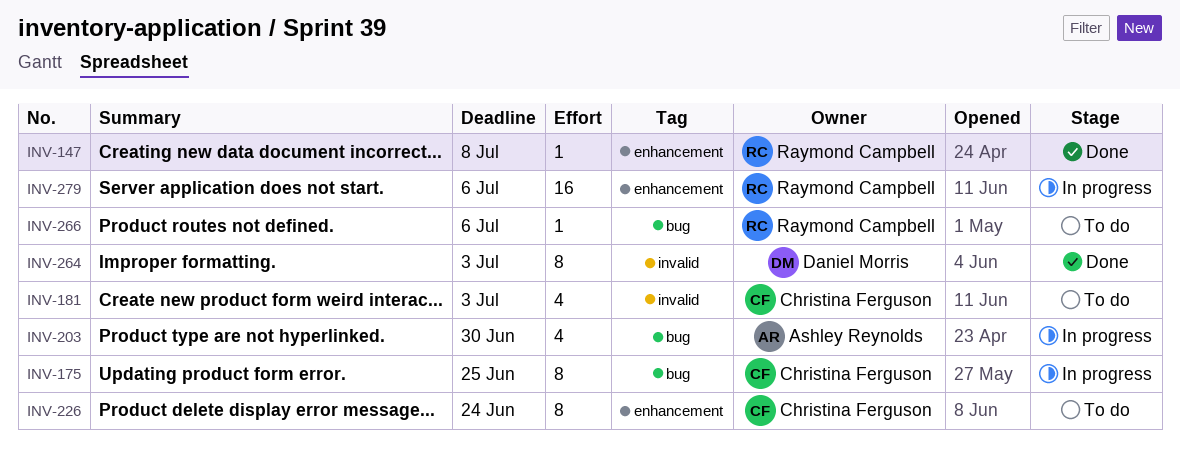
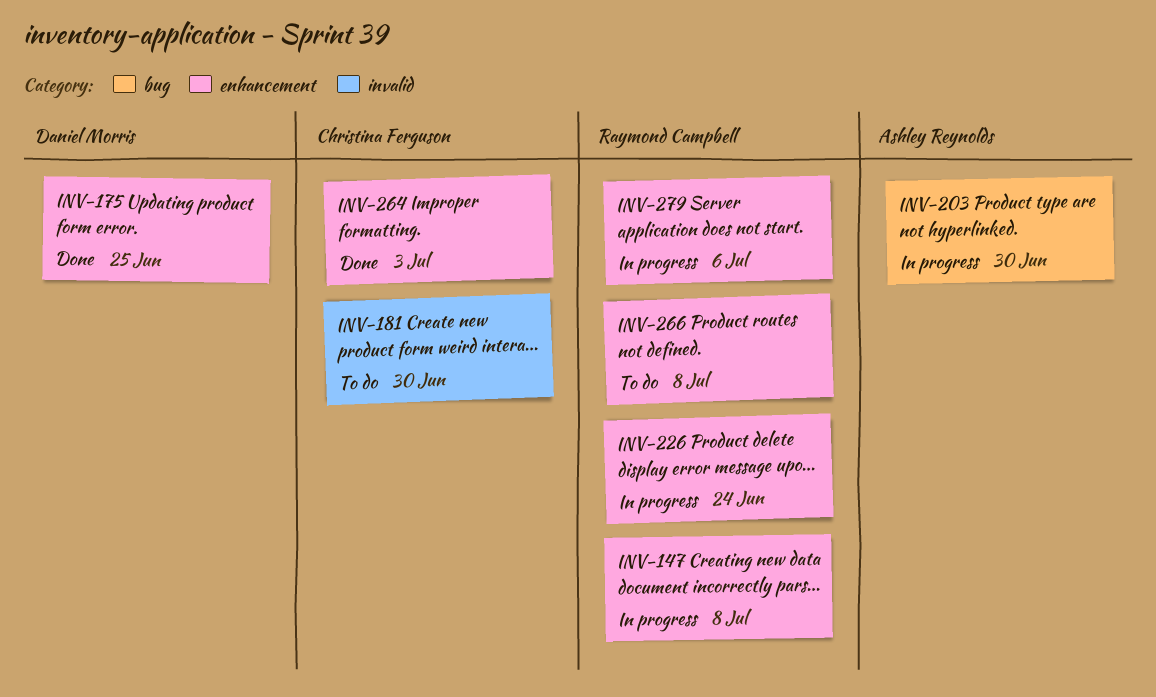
INV-147, status: Done -> In progress
INV-175, status: In progress -> Done
INV-175, owner: Christina Ferguson -> Daniel Morris
INV-175, label: bug -> enhancement
INV-181, due: Jul 3 -> Jun 30
INV-226, status: To do -> In progress
INV-226, owner: Christina Ferguson -> Raymond Campbell
INV-264, owner: Daniel Morris -> Christina Ferguson
INV-264, label: invalid -> enhancement
INV-266, label: bug -> enhancement
INV-266, due: Jul 6 -> Jul 8

